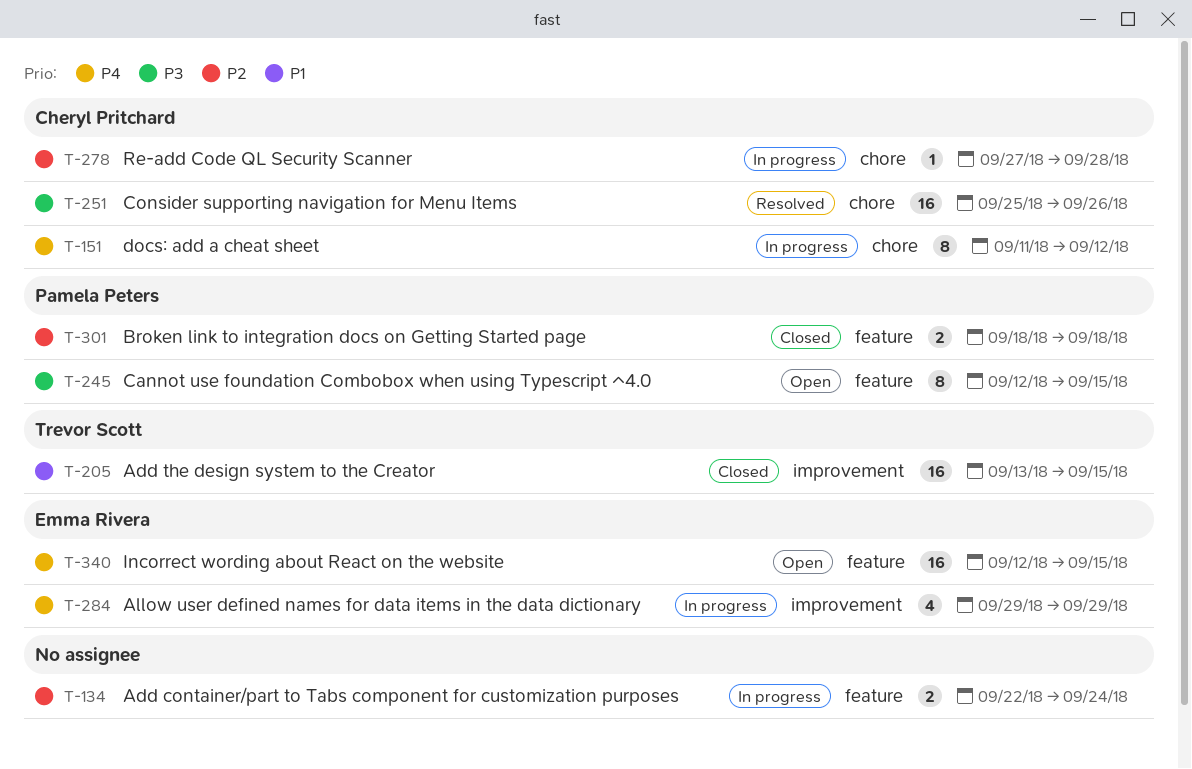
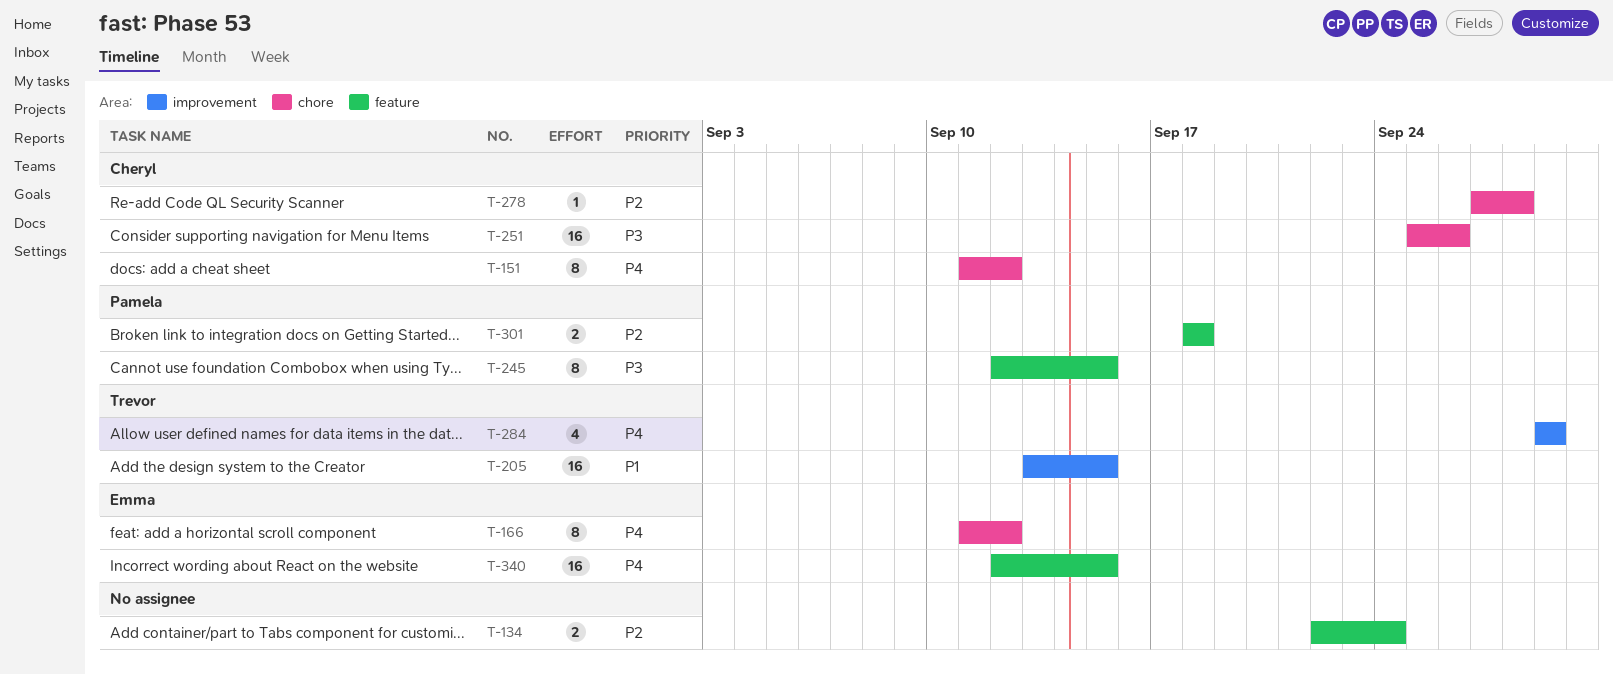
T-166: none -> present
T-284, owner: Emma Rivera -> Trevor Scott

